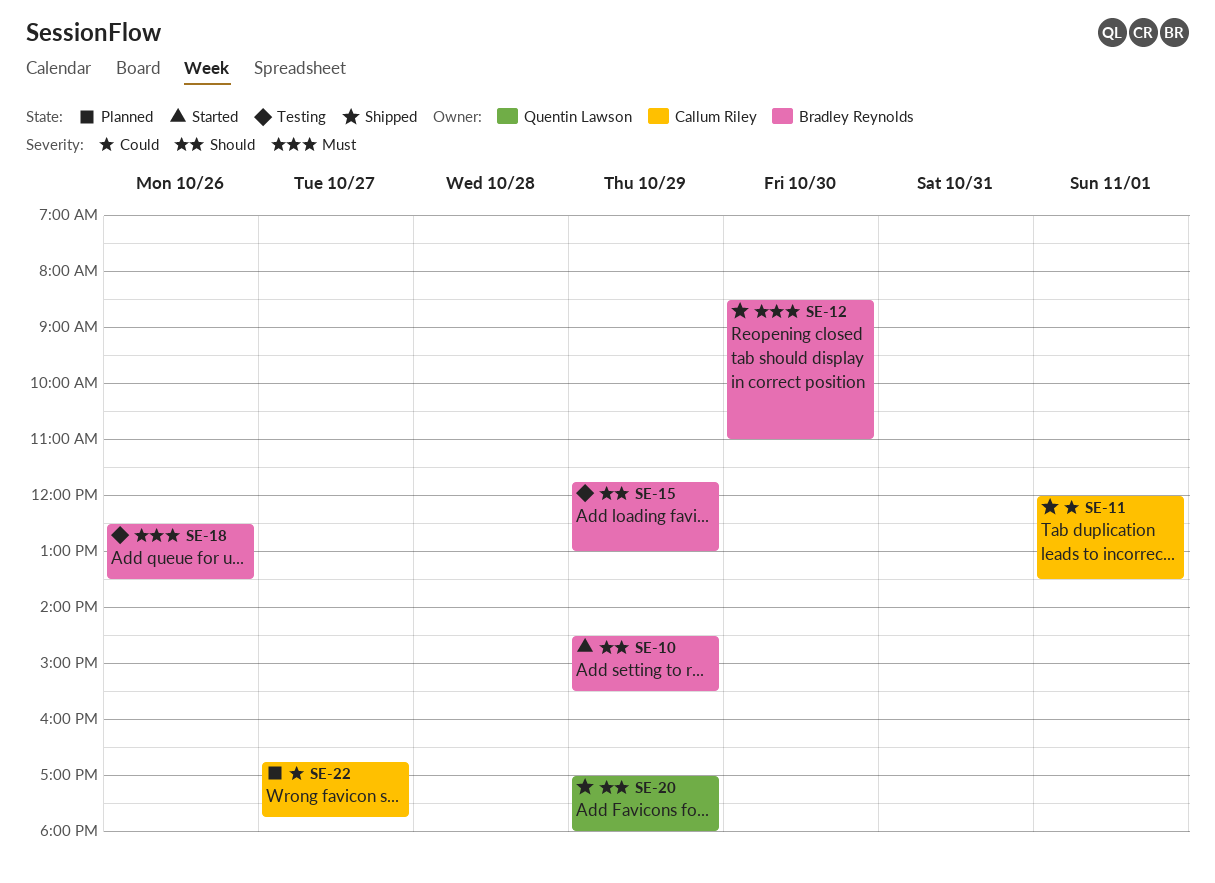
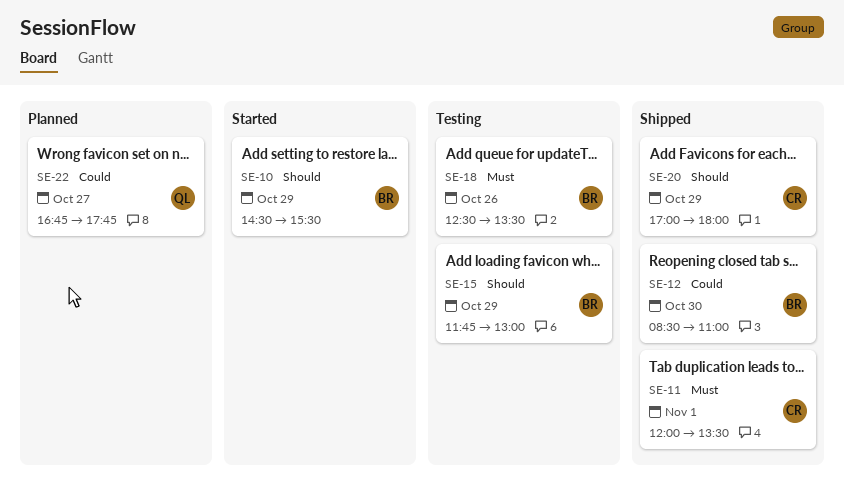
SE-11, priority: Could -> Must
SE-12, priority: Must -> Could
SE-20, owner: Quentin Lawson -> Callum Riley
SE-22, owner: Callum Riley -> Quentin Lawson

